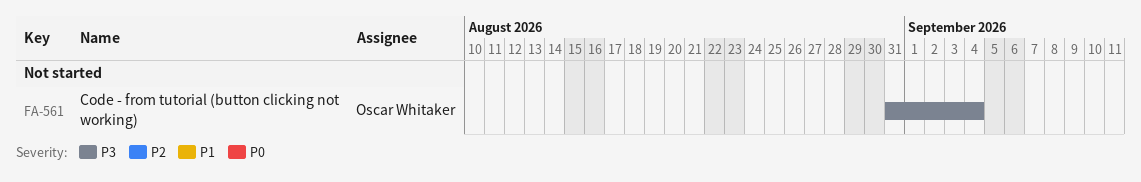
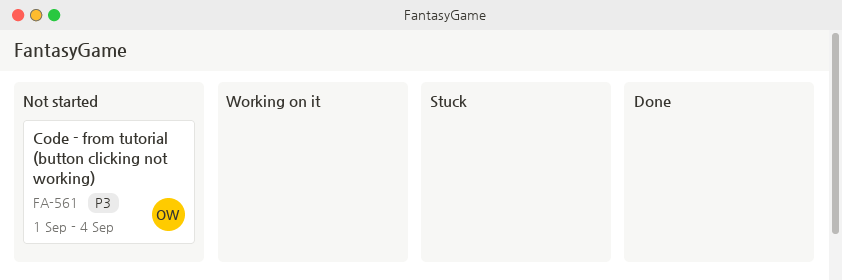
FA-561, start: Aug 31 -> Sep 1

